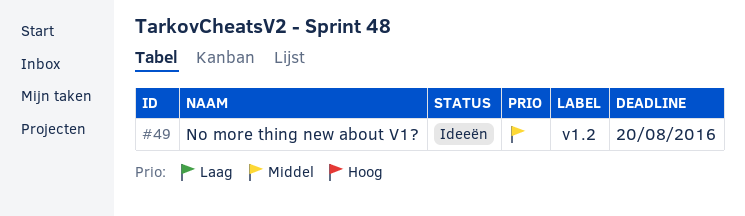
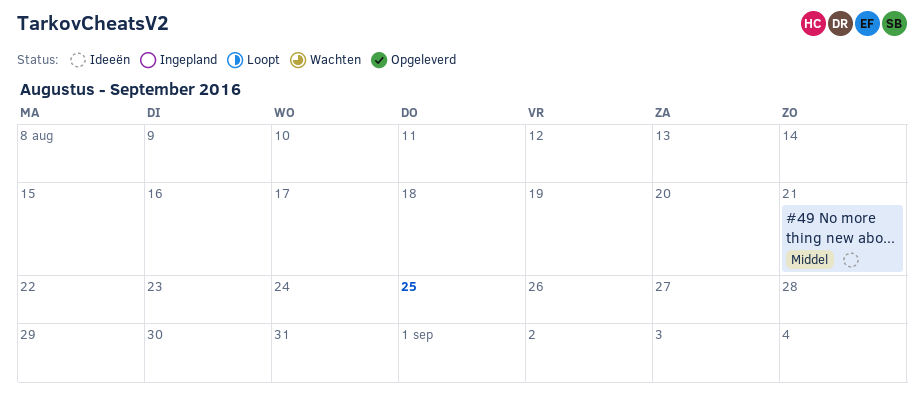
#49, due: Aug 20 -> Aug 21

